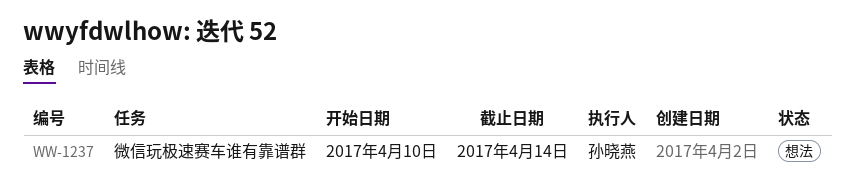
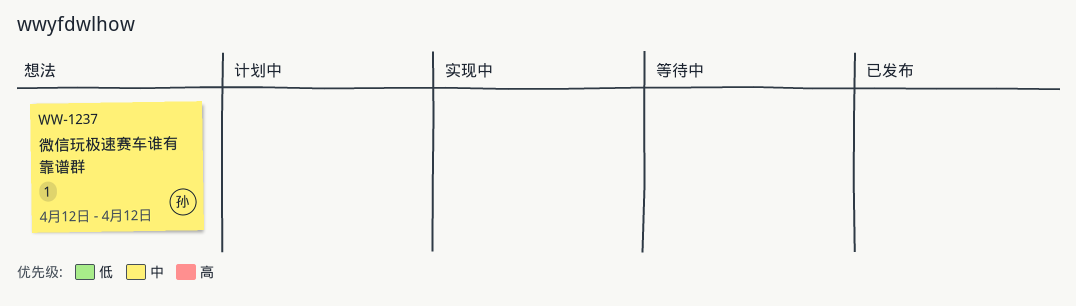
WW-1237, start: Apr 10 -> Apr 12
WW-1237, due: Apr 14 -> Apr 12

